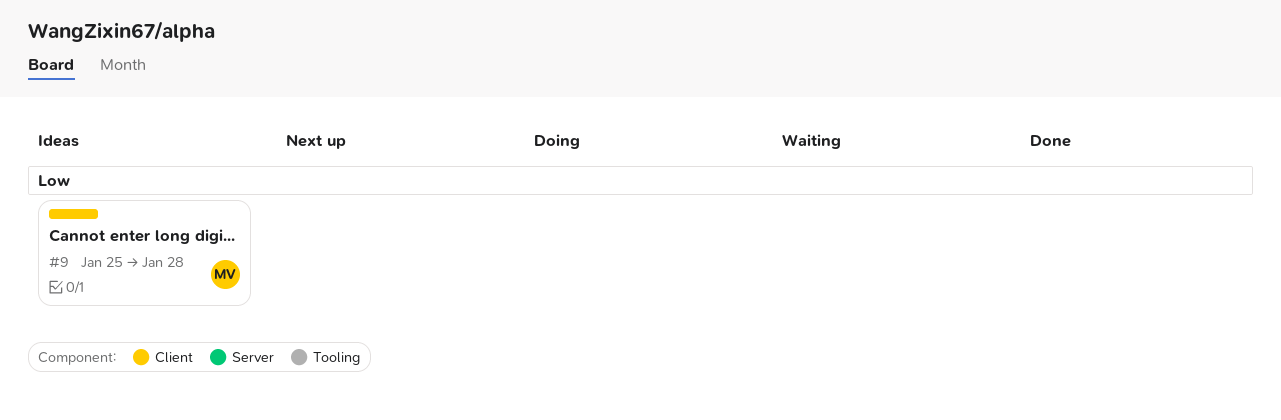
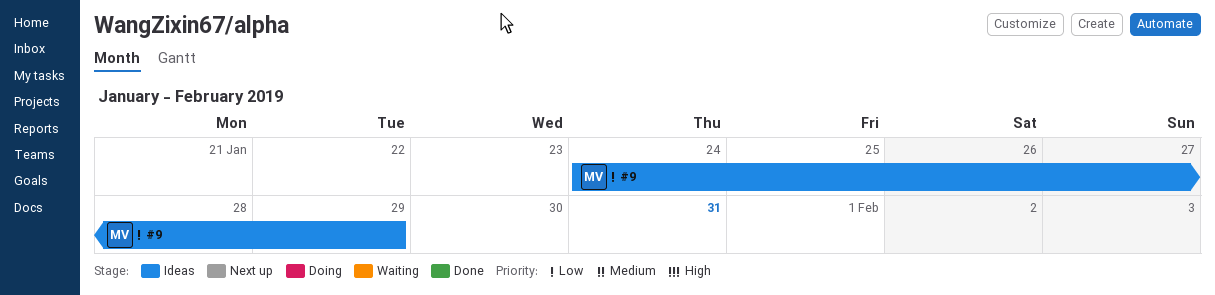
#9, start: Jan 25 -> Jan 24
#9, due: Jan 28 -> Jan 29

